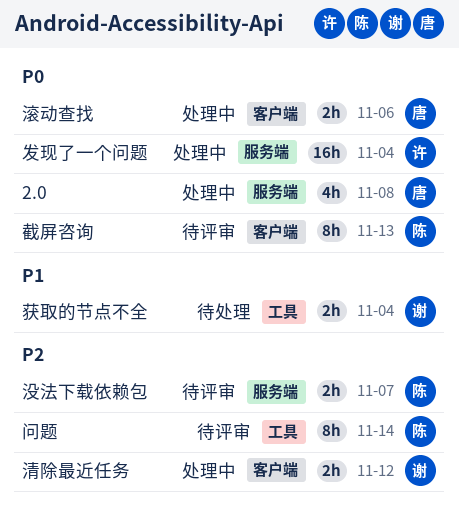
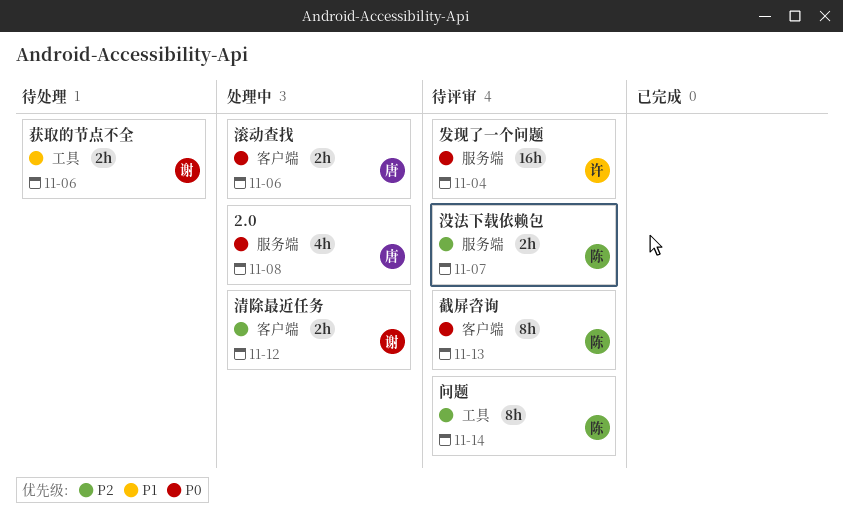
发现了一个问题, status: 处理中 -> 待评审
获取的节点不全, due: Nov 4 -> Nov 6

